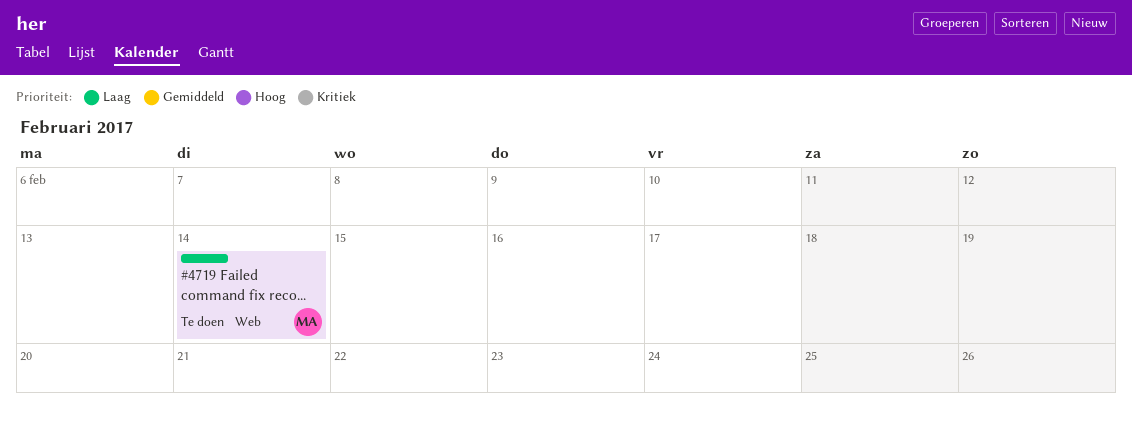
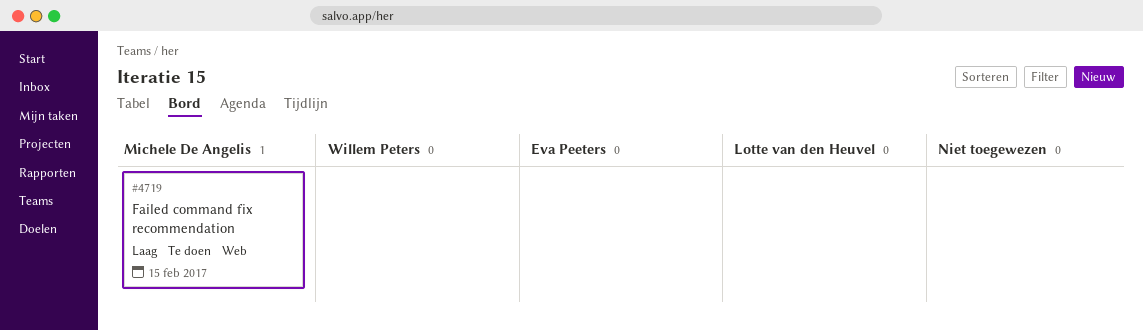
#4719, due: Feb 14 -> Feb 15

